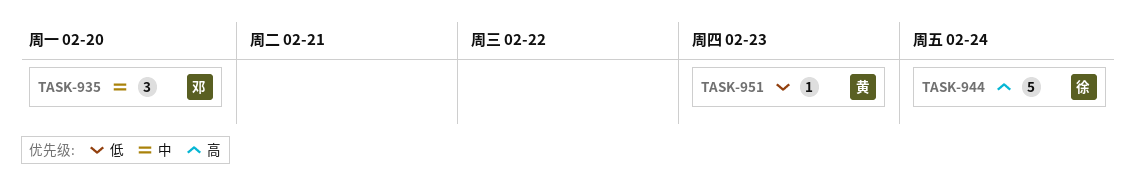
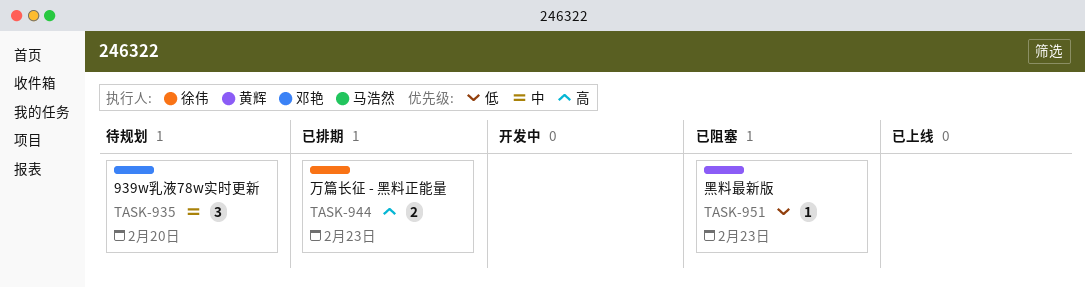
TASK-944, estimate: 5 -> 2
TASK-944, due: Feb 24 -> Feb 23

